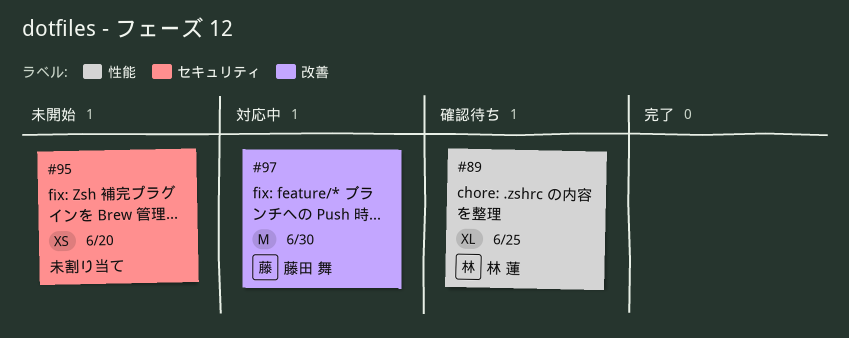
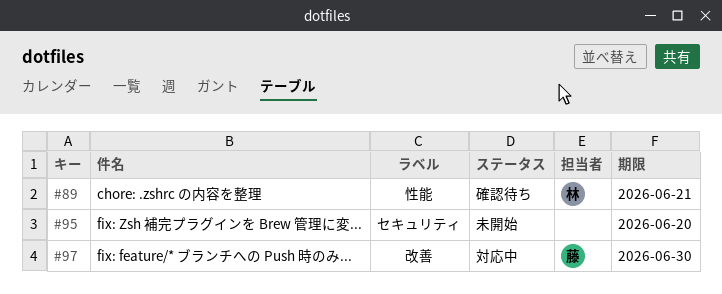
#89, due: Jun 25 -> Jun 21

